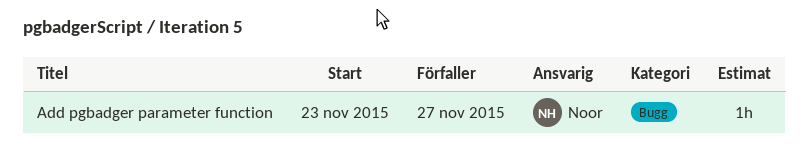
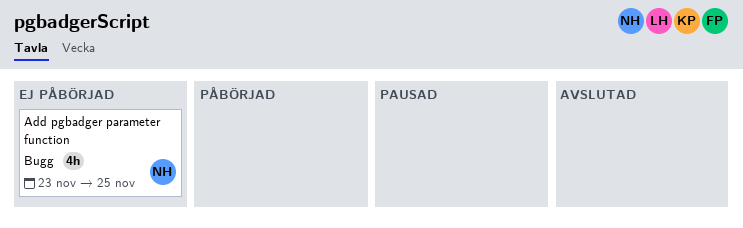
Add pgbadger parameter function, estimate: 1h -> 4h
Add pgbadger parameter function, due: Nov 27 -> Nov 25

